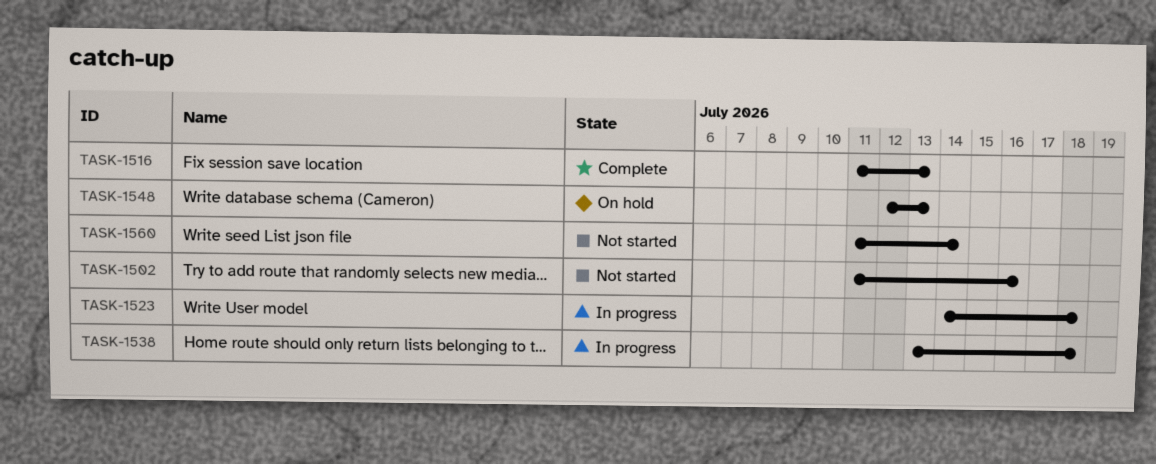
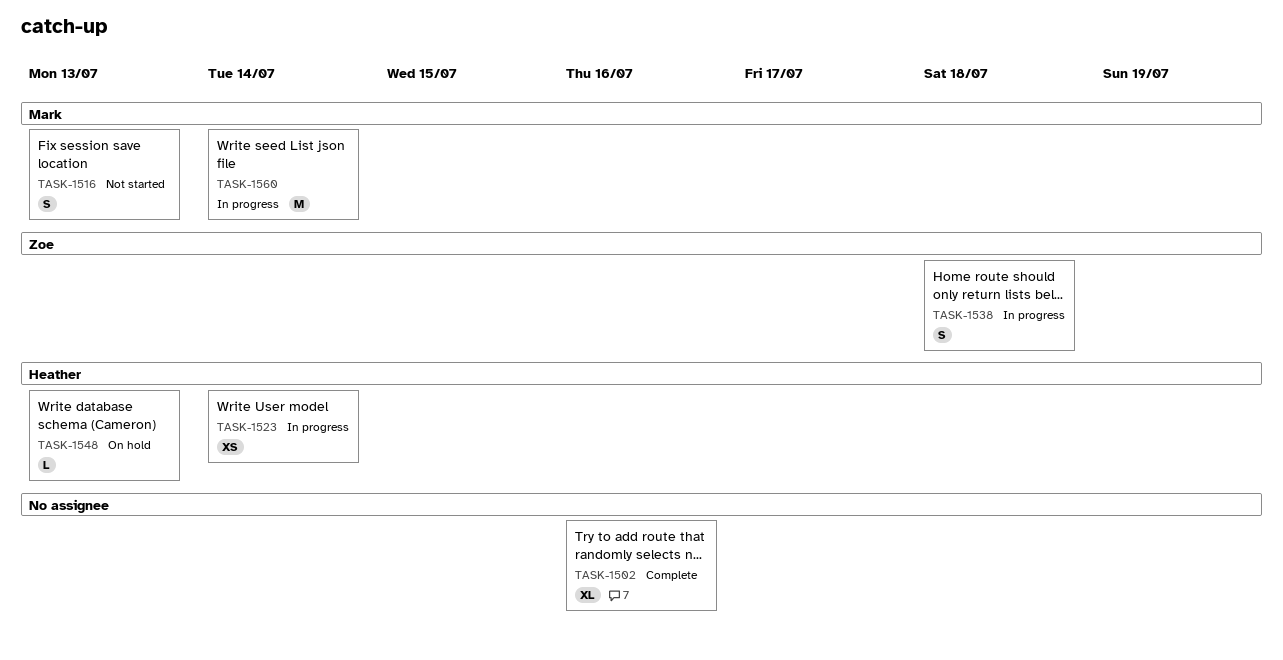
TASK-1502, status: Not started -> Complete
TASK-1516, status: Complete -> Not started
TASK-1523, due: Jul 18 -> Jul 14
TASK-1560, status: Not started -> In progress

